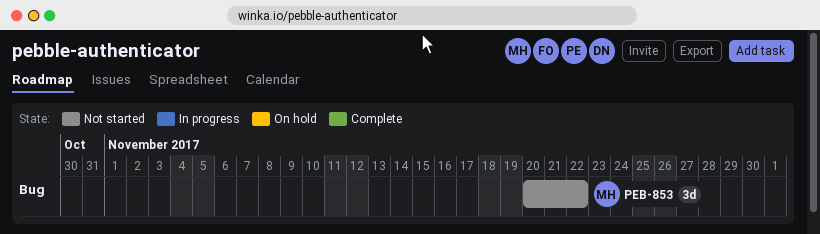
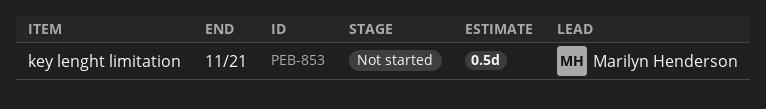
PEB-853, estimate: 3d -> 0.5d
PEB-853, due: Nov 22 -> Nov 21

